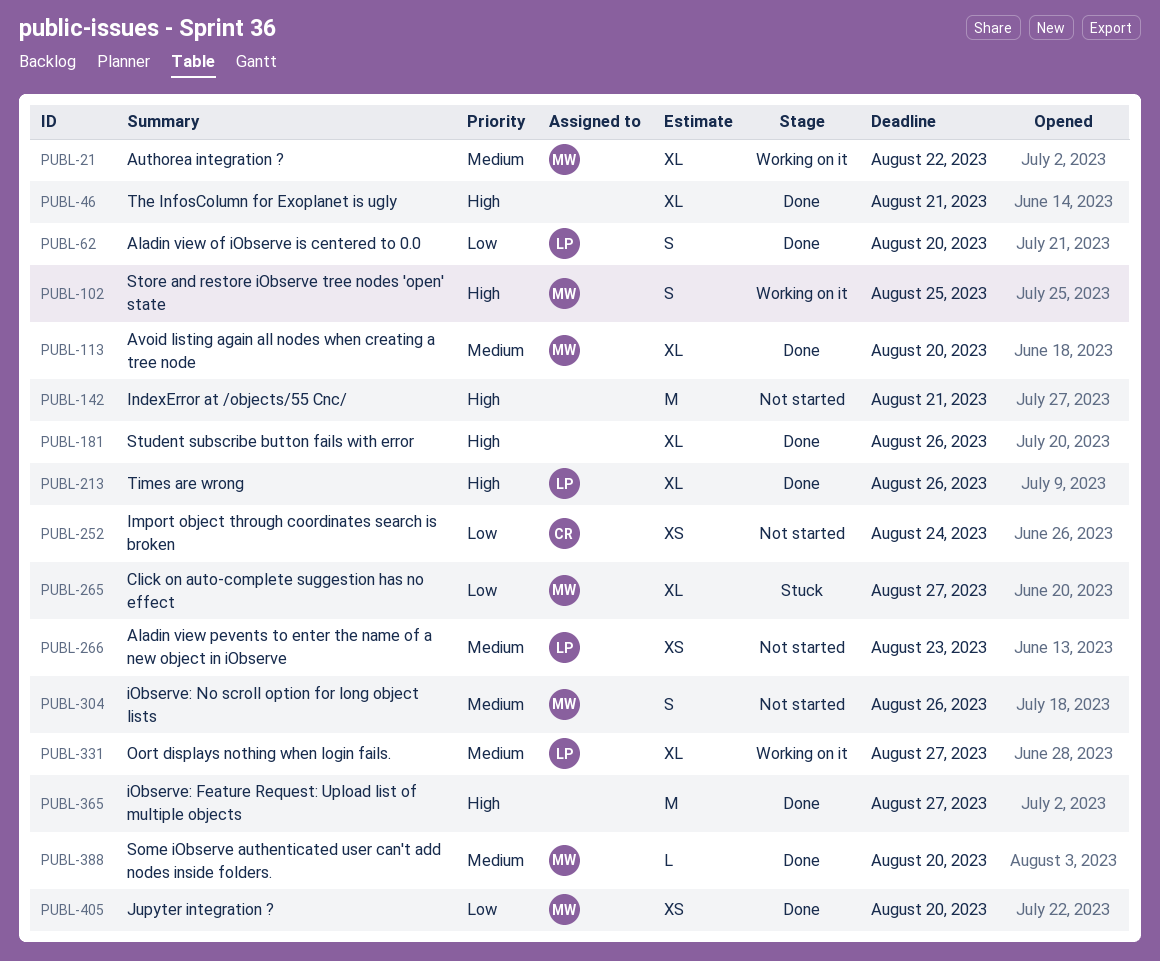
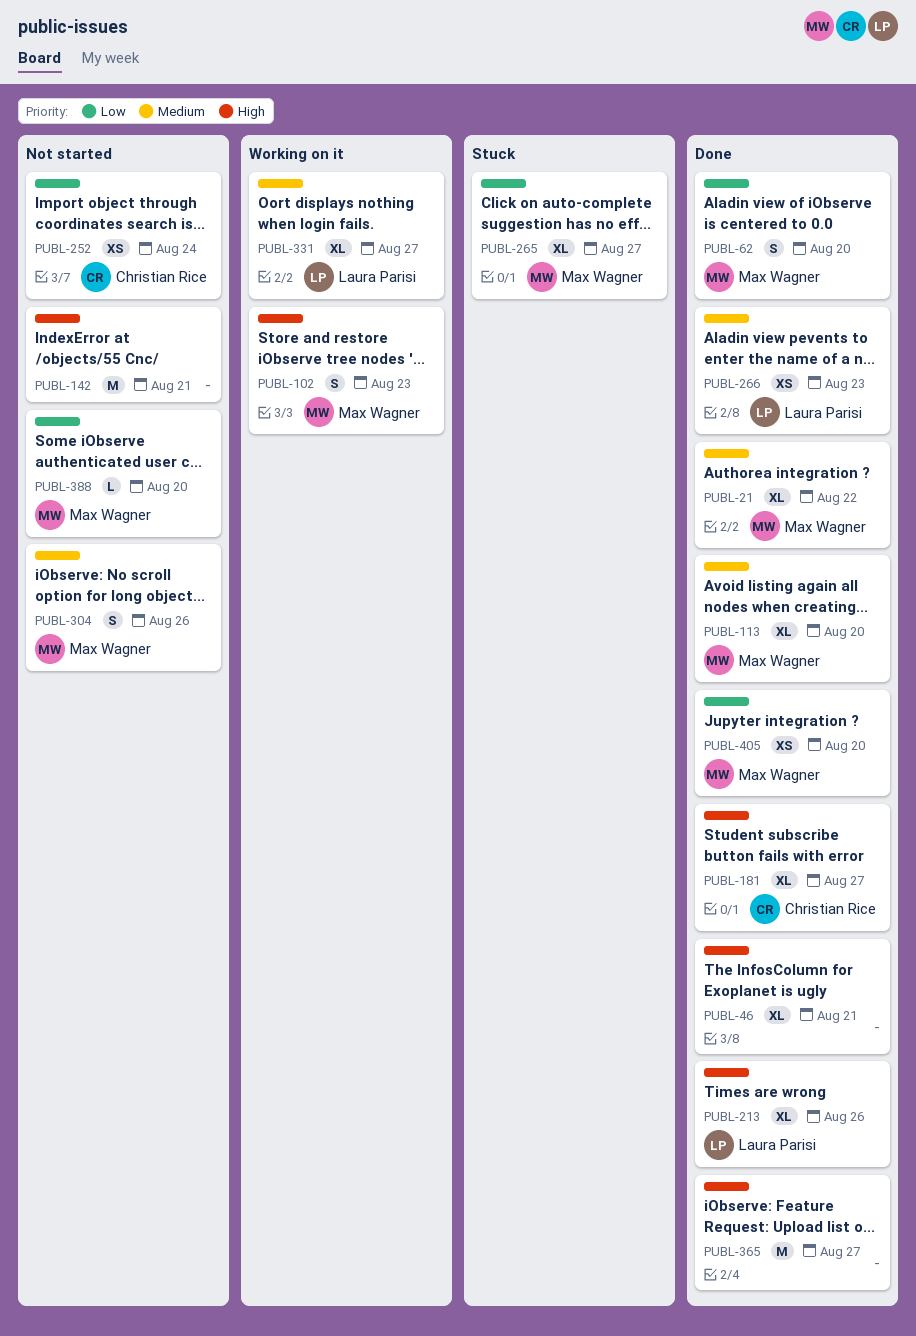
PUBL-21, status: Working on it -> Done
PUBL-62, owner: Laura Parisi -> Max Wagner
PUBL-102, due: Aug 25 -> Aug 23
PUBL-181, owner: none -> Christian Rice
PUBL-181, due: Aug 26 -> Aug 27
PUBL-266, status: Not started -> Done
PUBL-388, status: Done -> Not started
PUBL-388, priority: Medium -> Low

